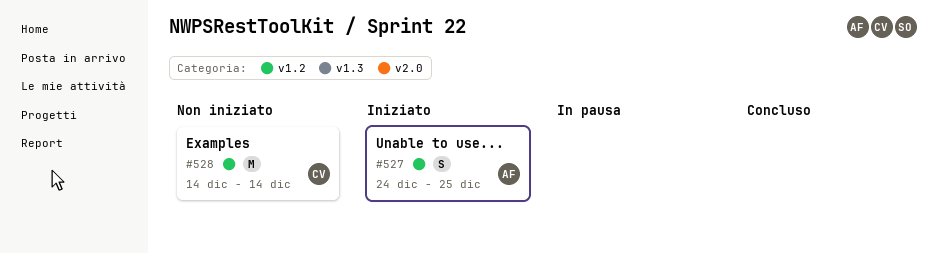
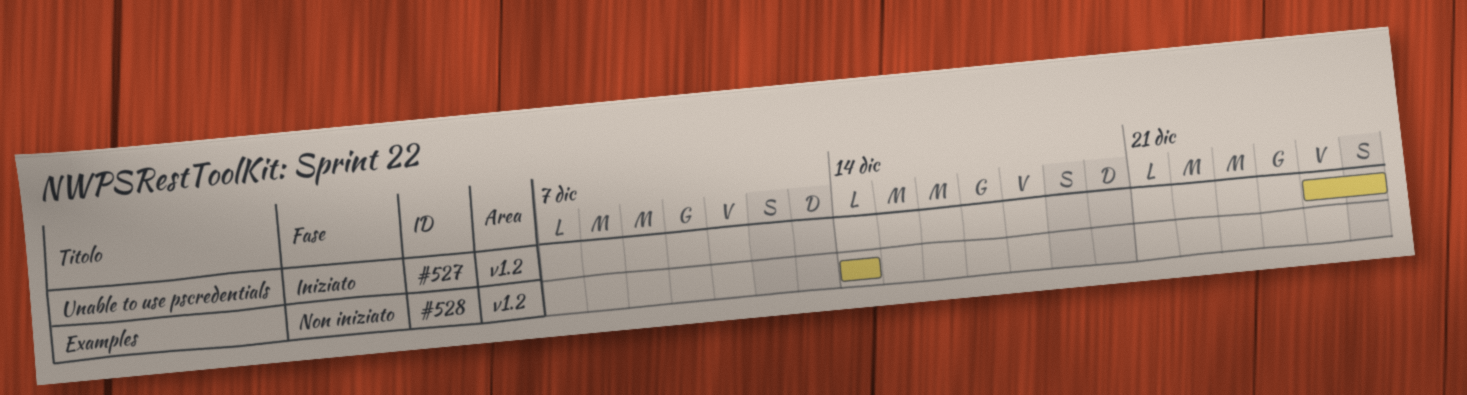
#527, start: Dec 24 -> Dec 25
#527, due: Dec 25 -> Dec 26

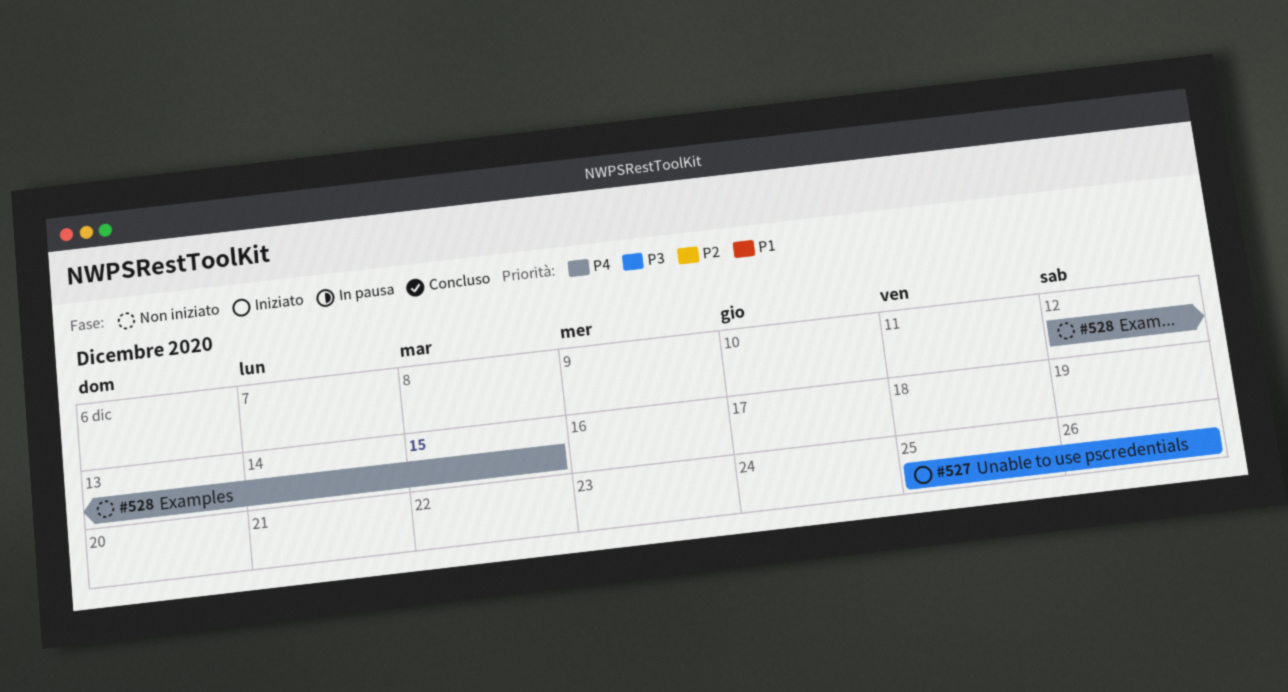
#528, start: Dec 14 -> Dec 12
#528, due: Dec 14 -> Dec 15

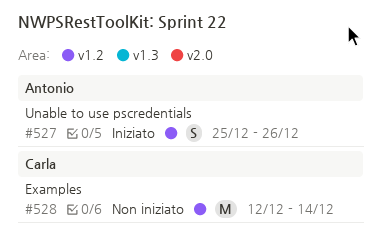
#528, due: Dec 15 -> Dec 14

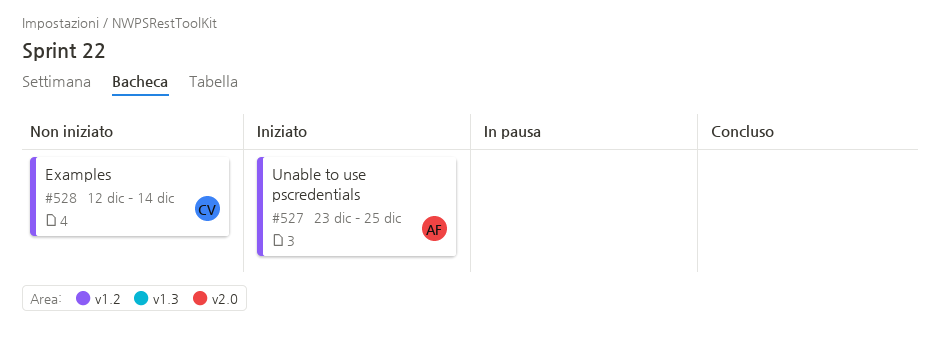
#527, start: Dec 25 -> Dec 23
#527, due: Dec 26 -> Dec 25

